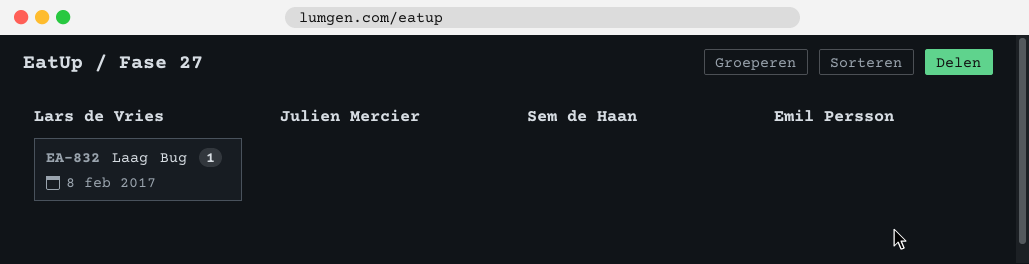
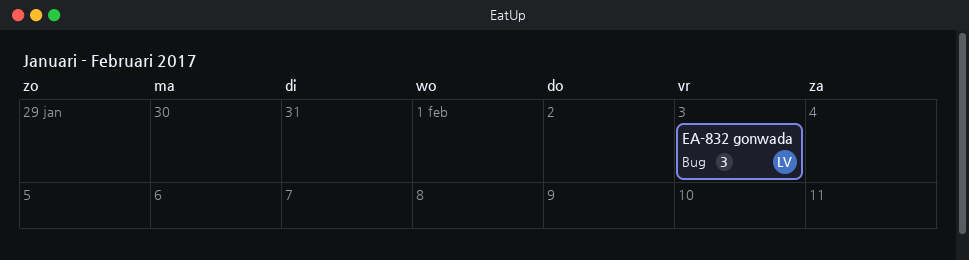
EA-832, estimate: 1 -> 3
EA-832, due: Feb 8 -> Feb 3

